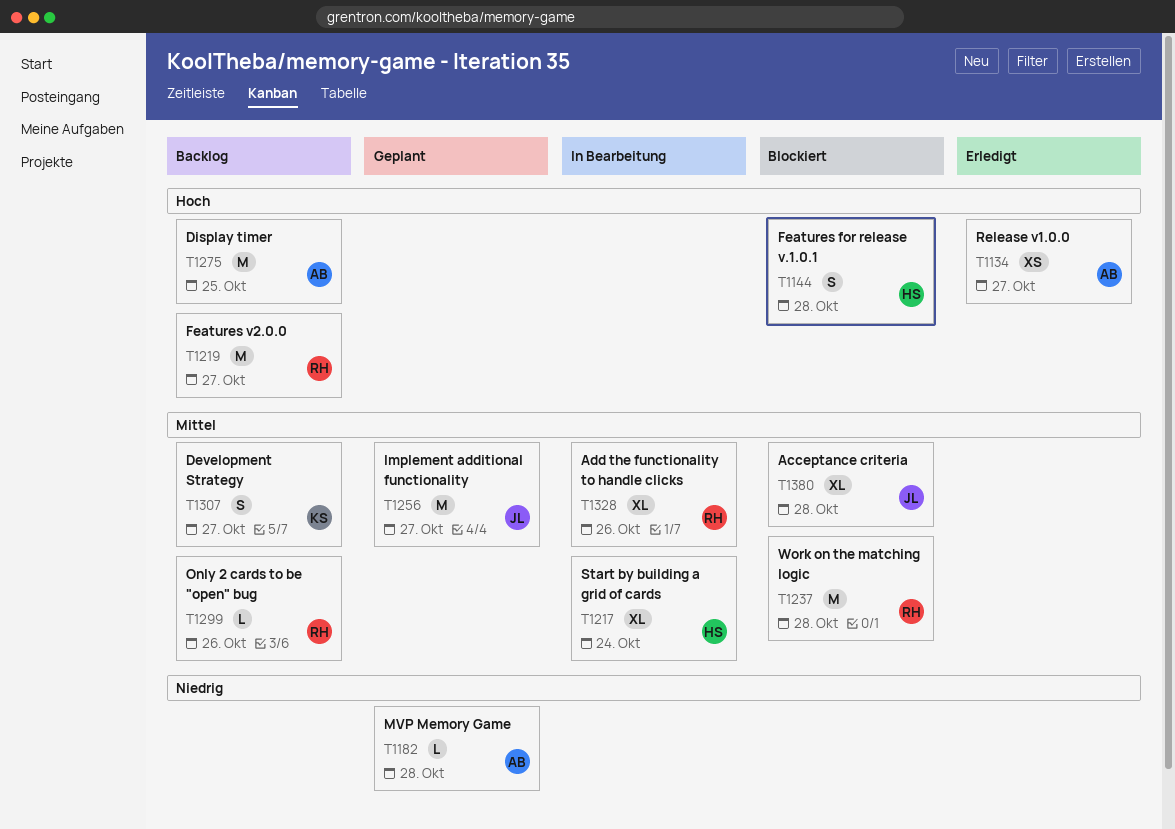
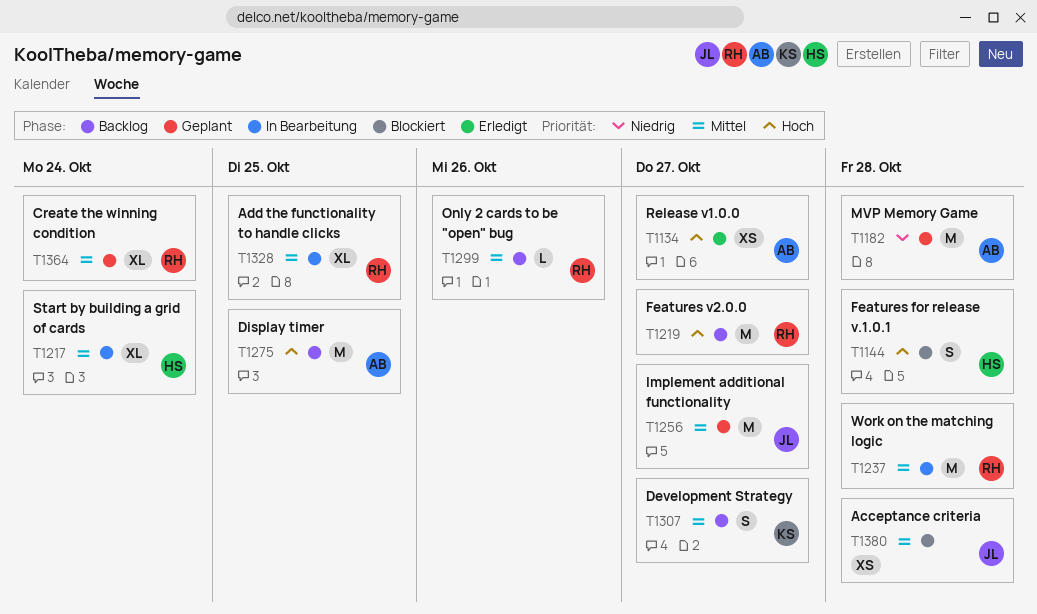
T1182, estimate: L -> M
T1237, status: Blockiert -> In Bearbeitung
T1328, due: Oct 26 -> Oct 25
T1364: none -> present
T1380, estimate: XL -> XS

